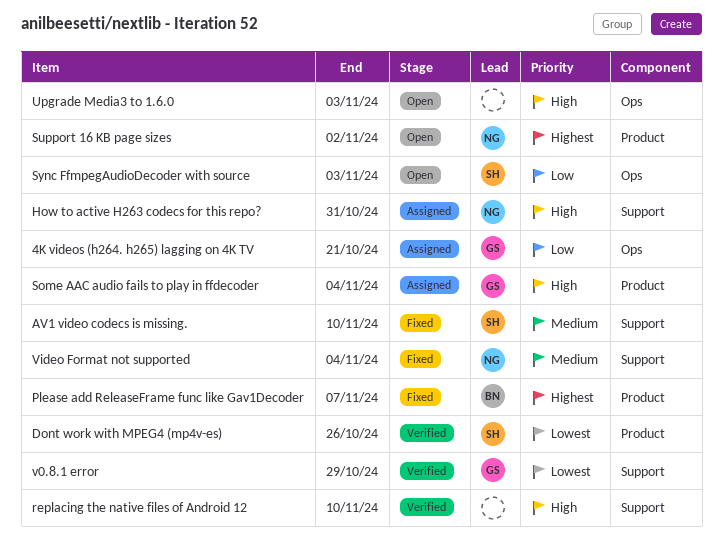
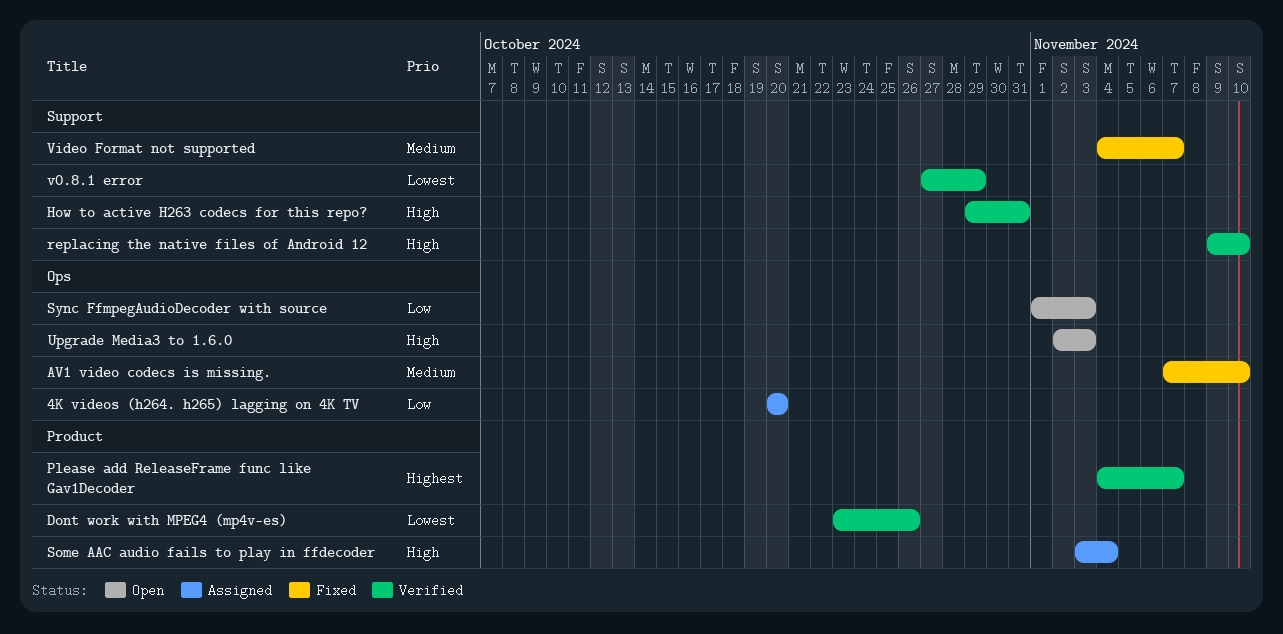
4K videos (h264. h265) lagging on 4K TV, due: Oct 21 -> Oct 20
AV1 video codecs is missing., label: Support -> Ops
How to active H263 codecs for this repo?, status: Assigned -> Verified
Please add ReleaseFrame func like Gav1Decoder, status: Fixed -> Verified
Support 16 KB page sizes: present -> none
Video Format not supported, due: Nov 4 -> Nov 7

